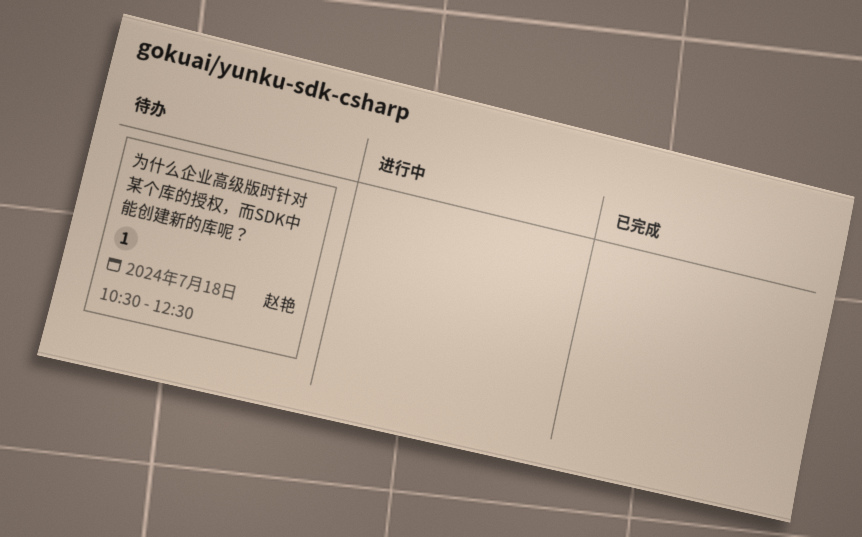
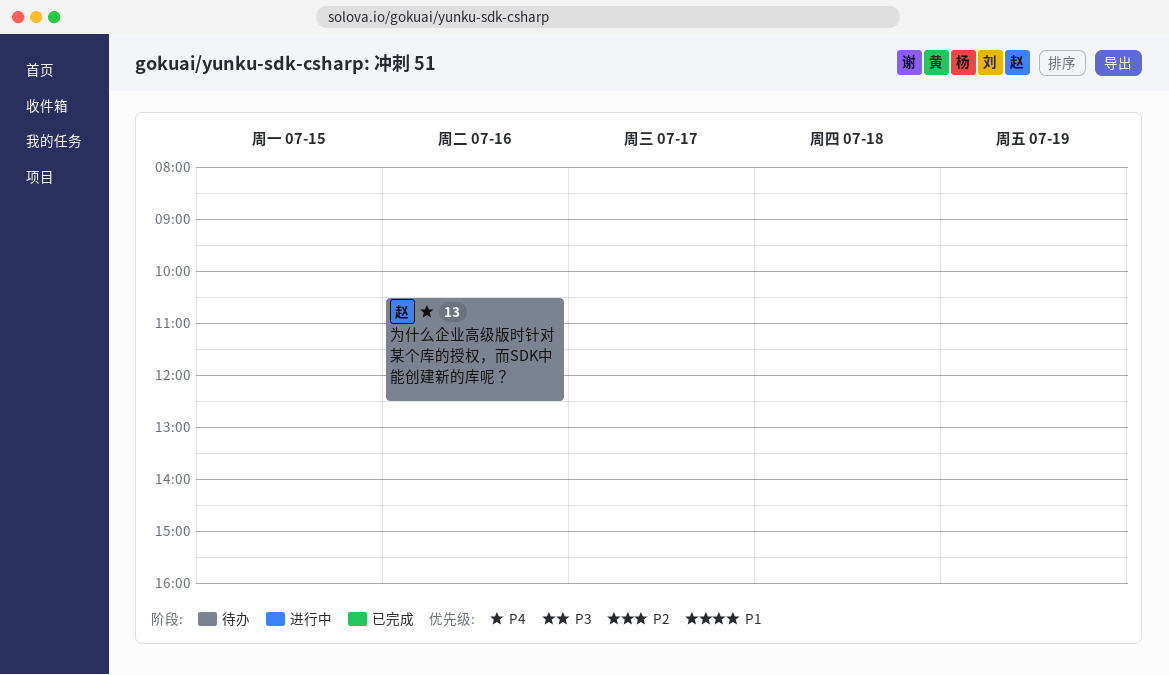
为什么企业高级版时针对某个库的授权，而SDK中能创建新的库呢？, estimate: 1 -> 13
为什么企业高级版时针对某个库的授权，而SDK中能创建新的库呢？, day: Jul 18 -> Jul 16

